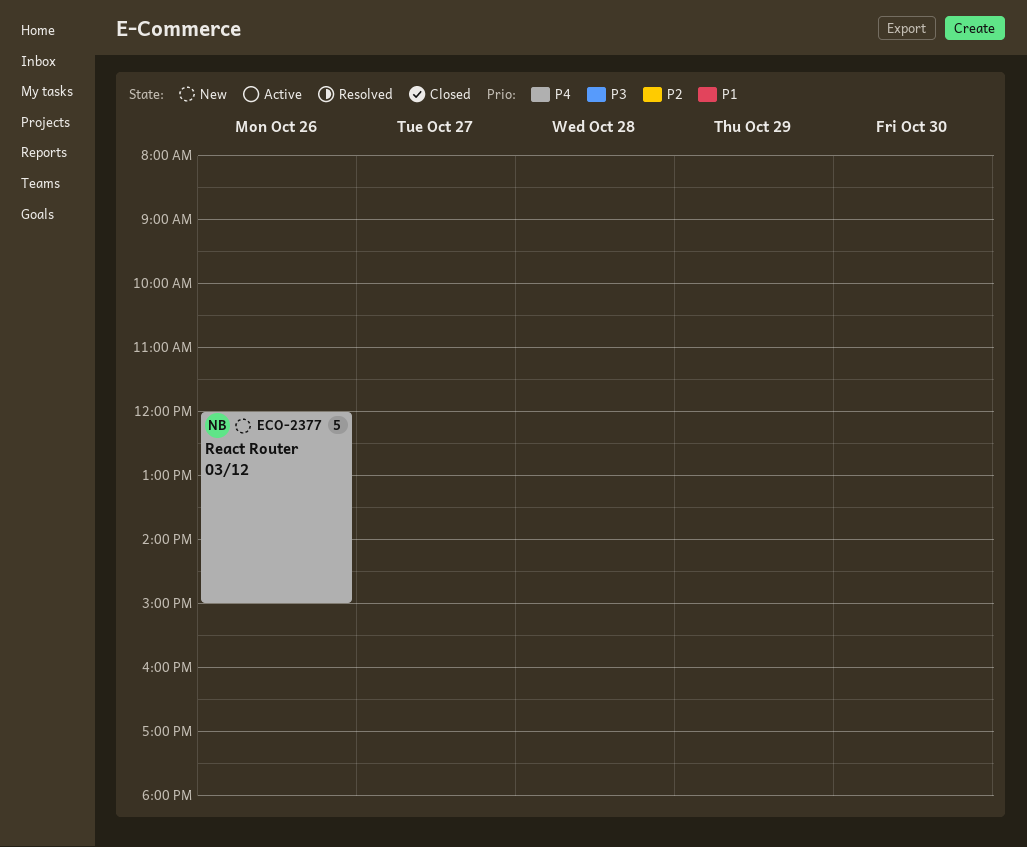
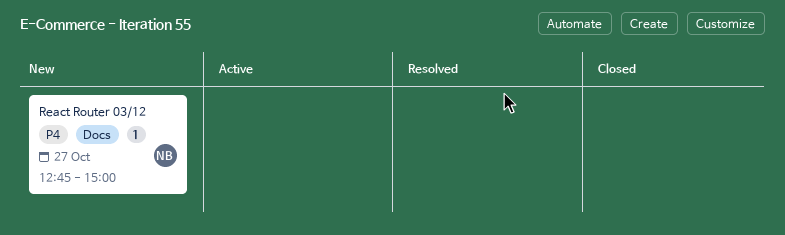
React Router 03/12, estimate: 5 -> 1
React Router 03/12, day: Oct 26 -> Oct 27
React Router 03/12, begins: 12:00 -> 12:45

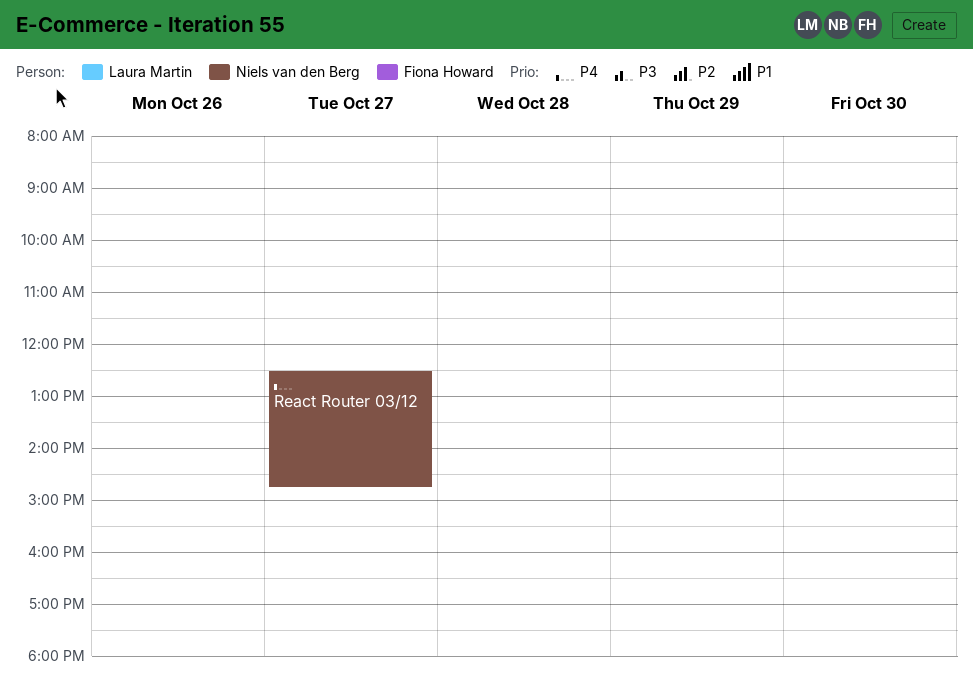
React Router 03/12, begins: 12:45 -> 12:30
React Router 03/12, ends: 15:00 -> 14:45

